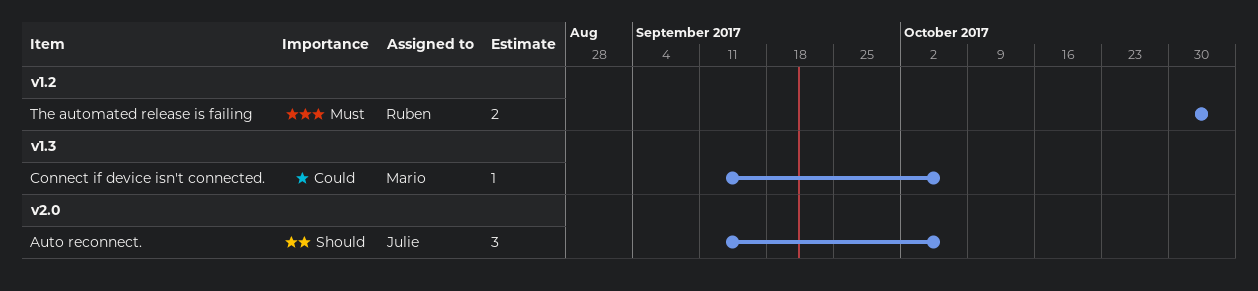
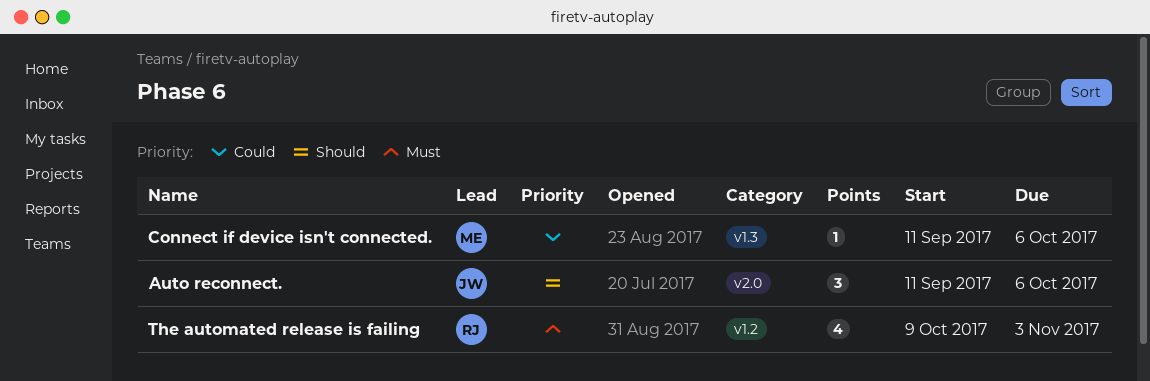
The automated release is failing, estimate: 2 -> 4
The automated release is failing, start: Oct 30 -> Oct 9

